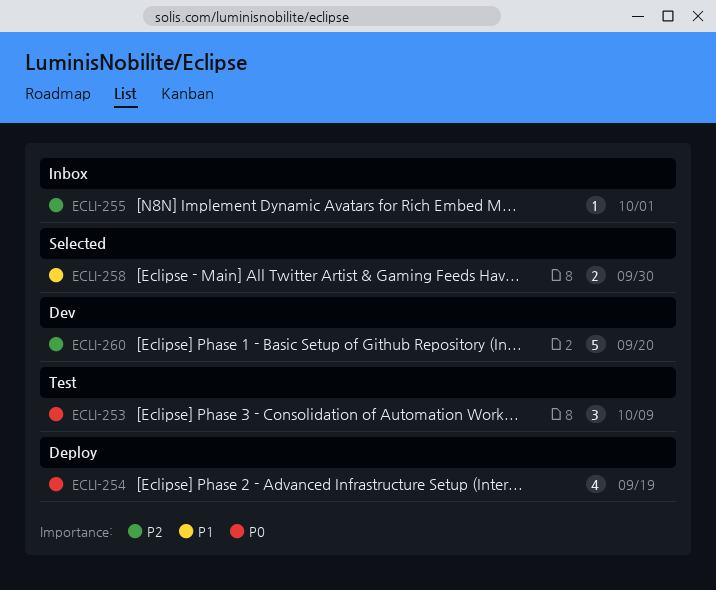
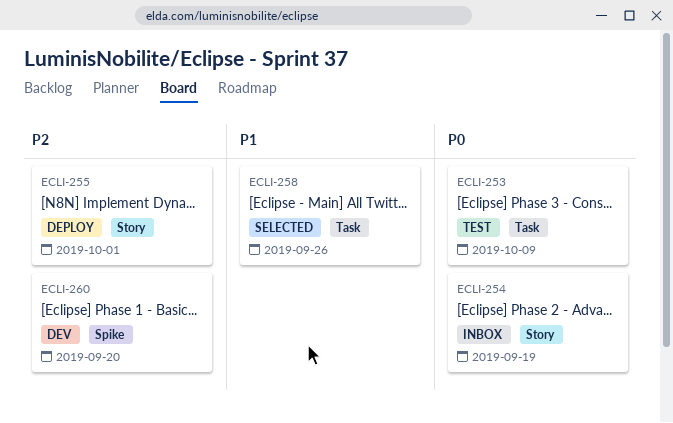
ECLI-254, status: Deploy -> Inbox
ECLI-255, status: Inbox -> Deploy
ECLI-258, due: Sep 30 -> Sep 26

